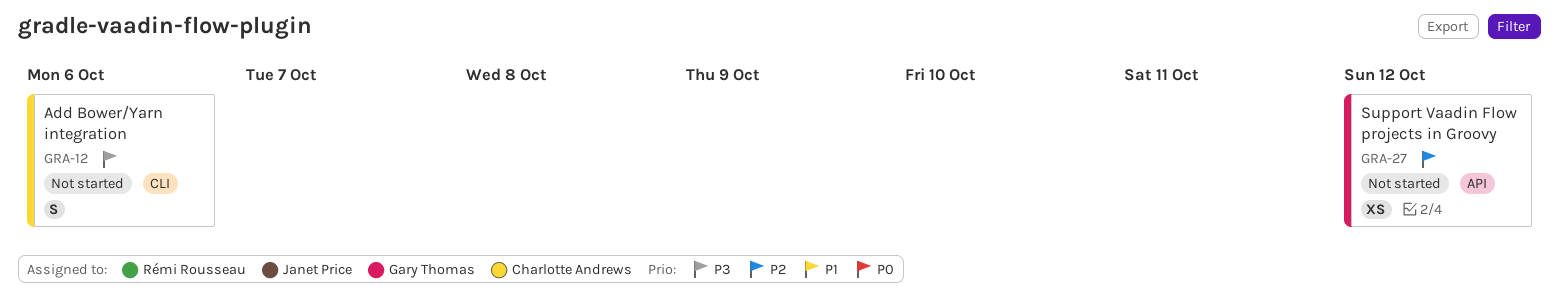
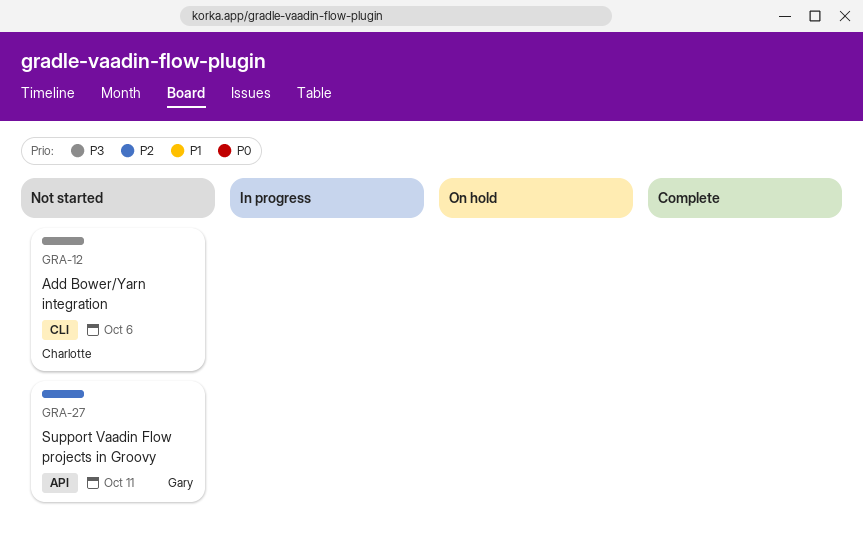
GRA-27, due: Oct 12 -> Oct 11

